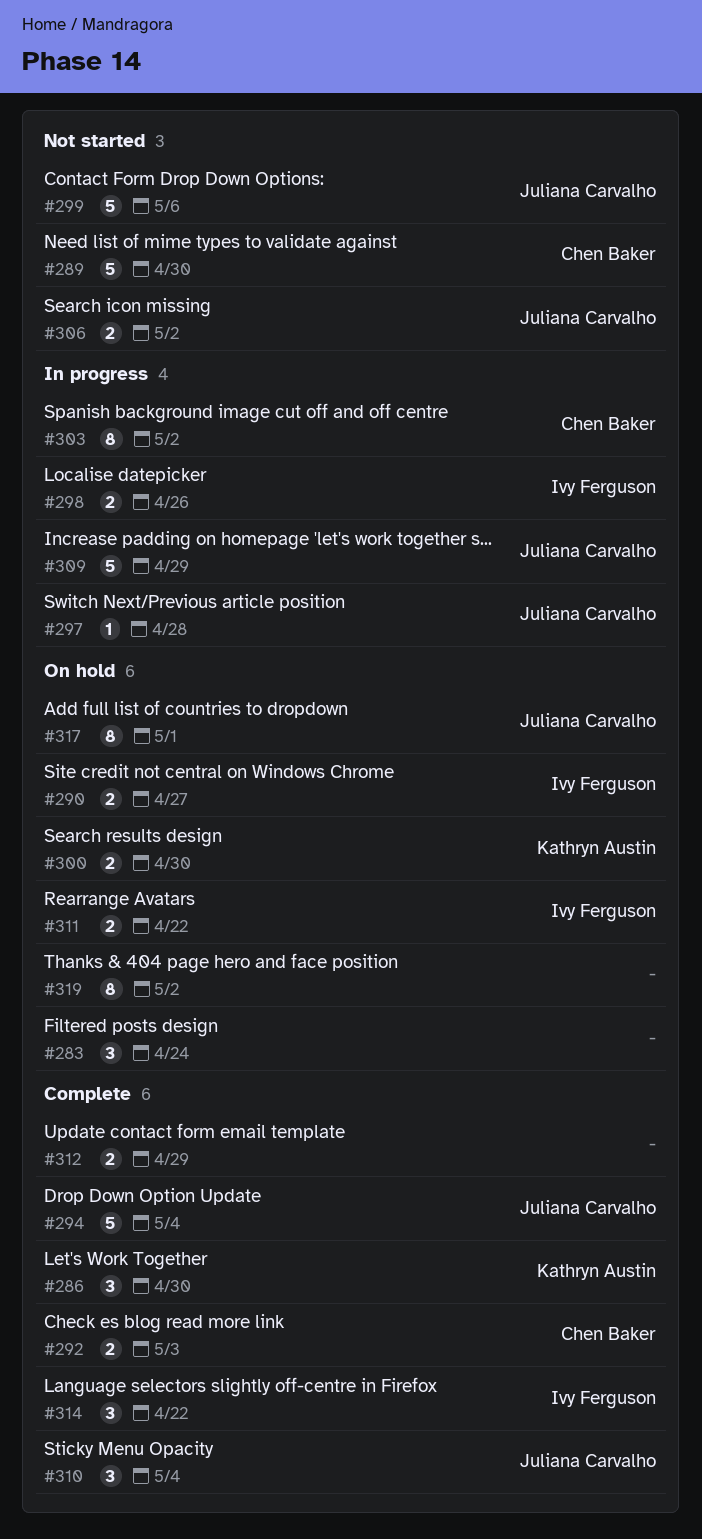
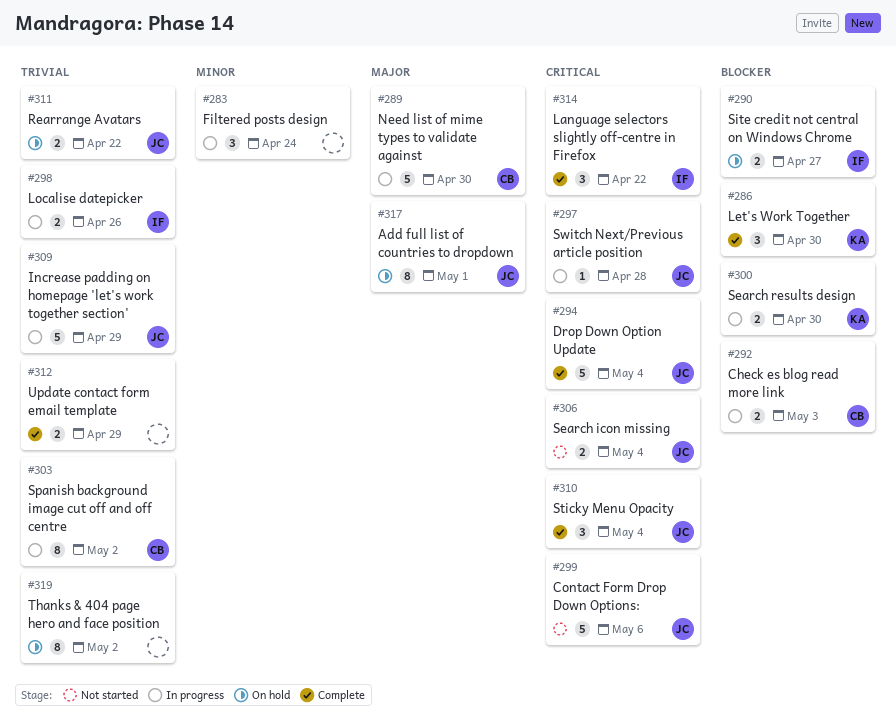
#283, status: On hold -> In progress
#289, status: Not started -> In progress
#292, status: Complete -> In progress
#300, status: On hold -> In progress
#306, due: May 2 -> May 4
#311, owner: Ivy Ferguson -> Juliana Carvalho

